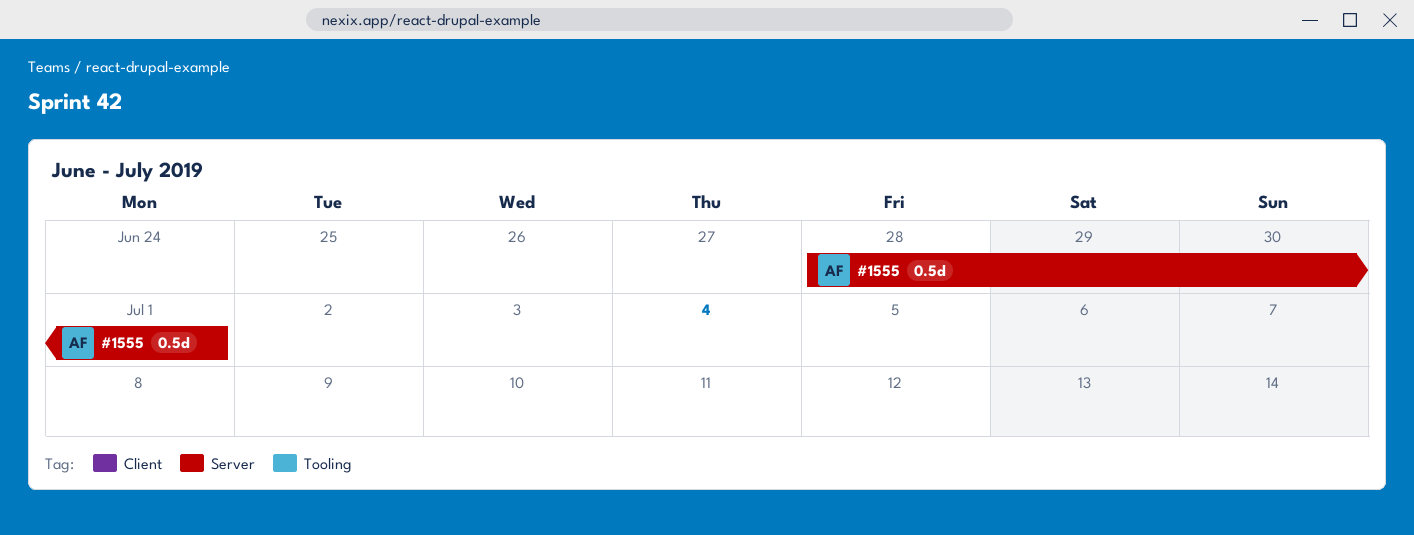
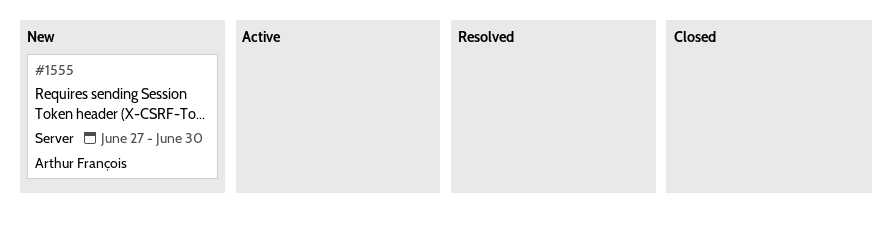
#1555, start: Jun 28 -> Jun 27
#1555, due: Jul 1 -> Jun 30

